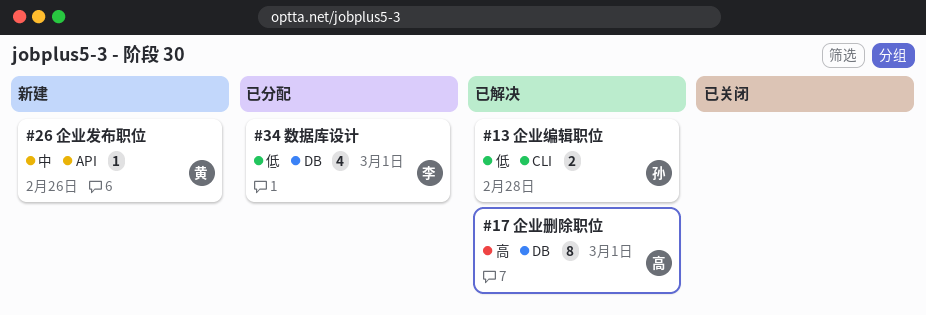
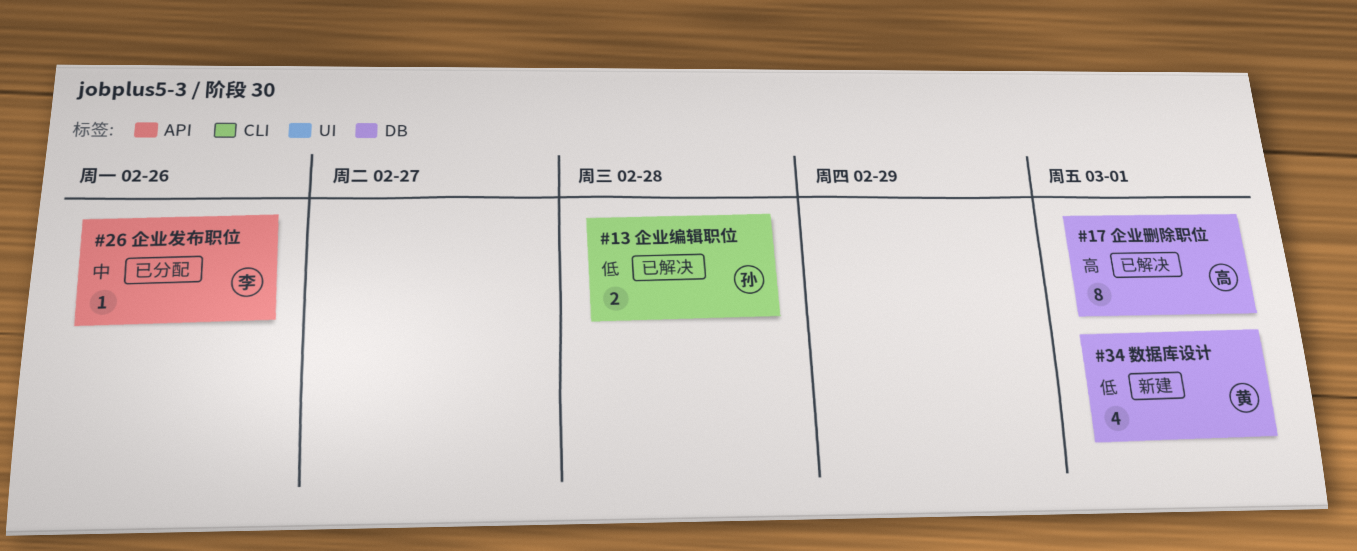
#26, status: 新建 -> 已分配
#26, owner: 黄 -> 李
#34, status: 已分配 -> 新建
#34, owner: 李 -> 黄

